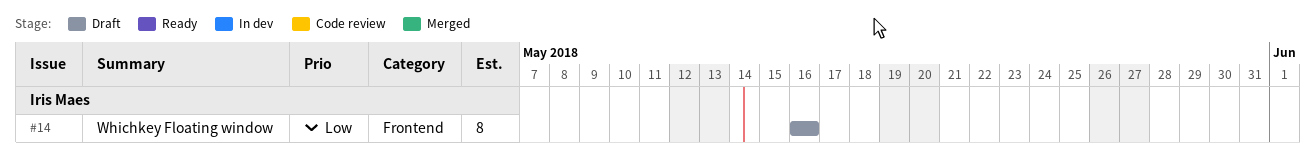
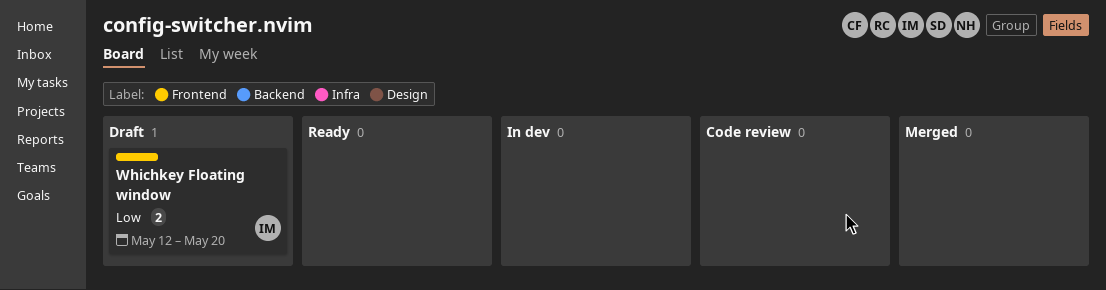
Whichkey Floating window, estimate: 8 -> 2
Whichkey Floating window, start: May 16 -> May 12
Whichkey Floating window, due: May 16 -> May 20

